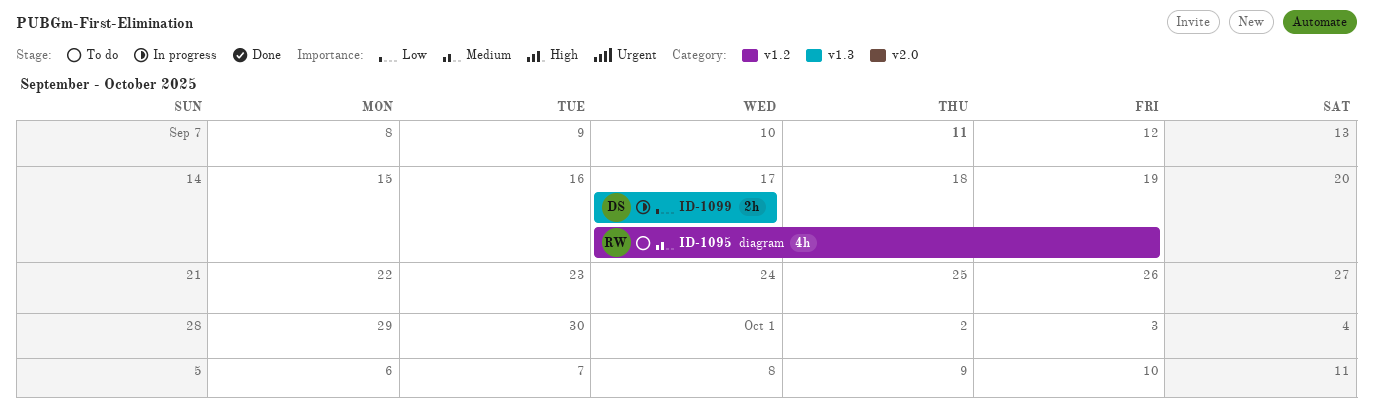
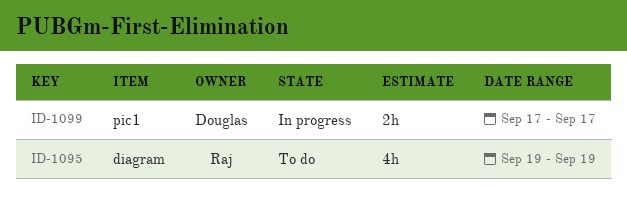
ID-1095, start: Sep 17 -> Sep 19

